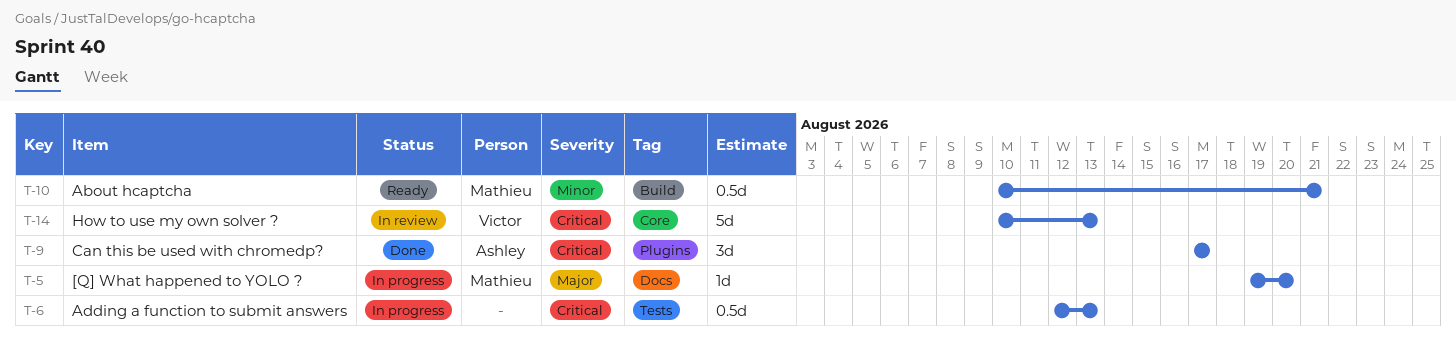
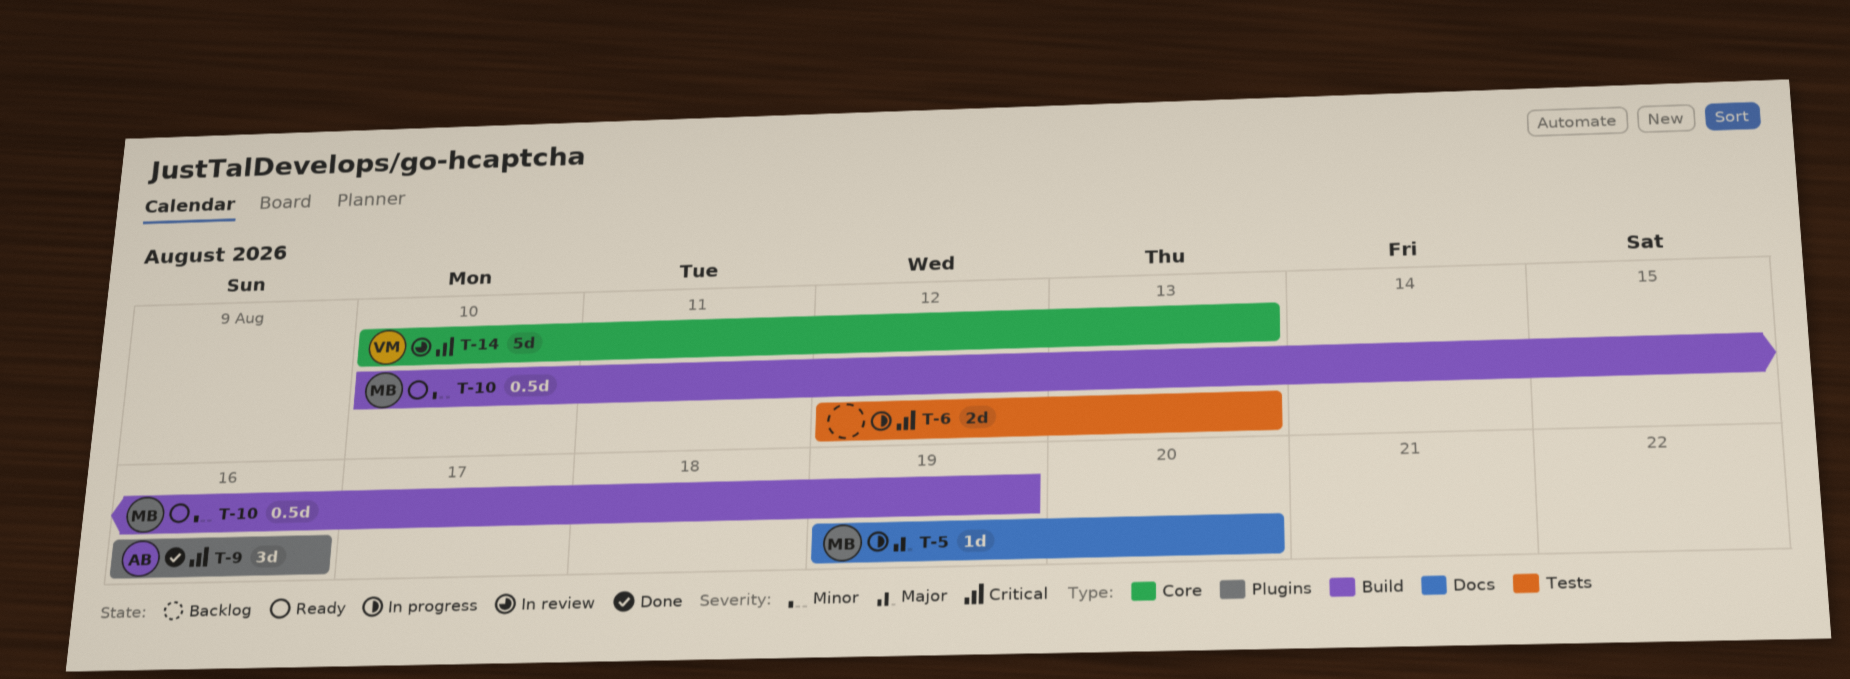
T-6, estimate: 0.5d -> 2d
T-9, start: Aug 17 -> Aug 16
T-9, due: Aug 17 -> Aug 16
T-10, due: Aug 21 -> Aug 19

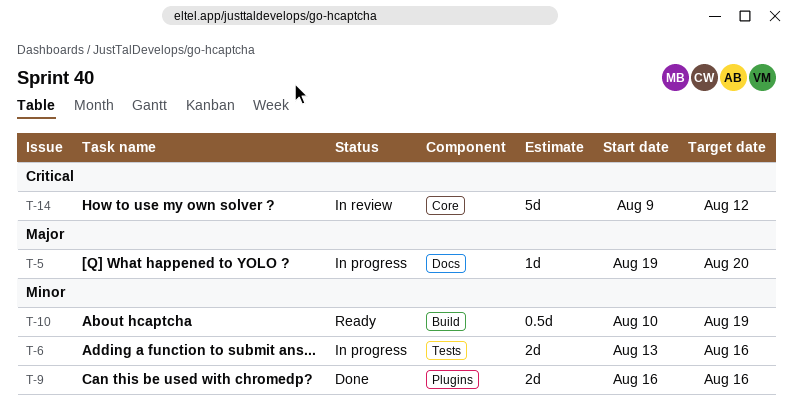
T-6, priority: Critical -> Minor
T-6, start: Aug 12 -> Aug 13
T-6, due: Aug 13 -> Aug 16
T-9, priority: Critical -> Minor
T-9, estimate: 3d -> 2d
T-14, start: Aug 10 -> Aug 9
T-14, due: Aug 13 -> Aug 12

